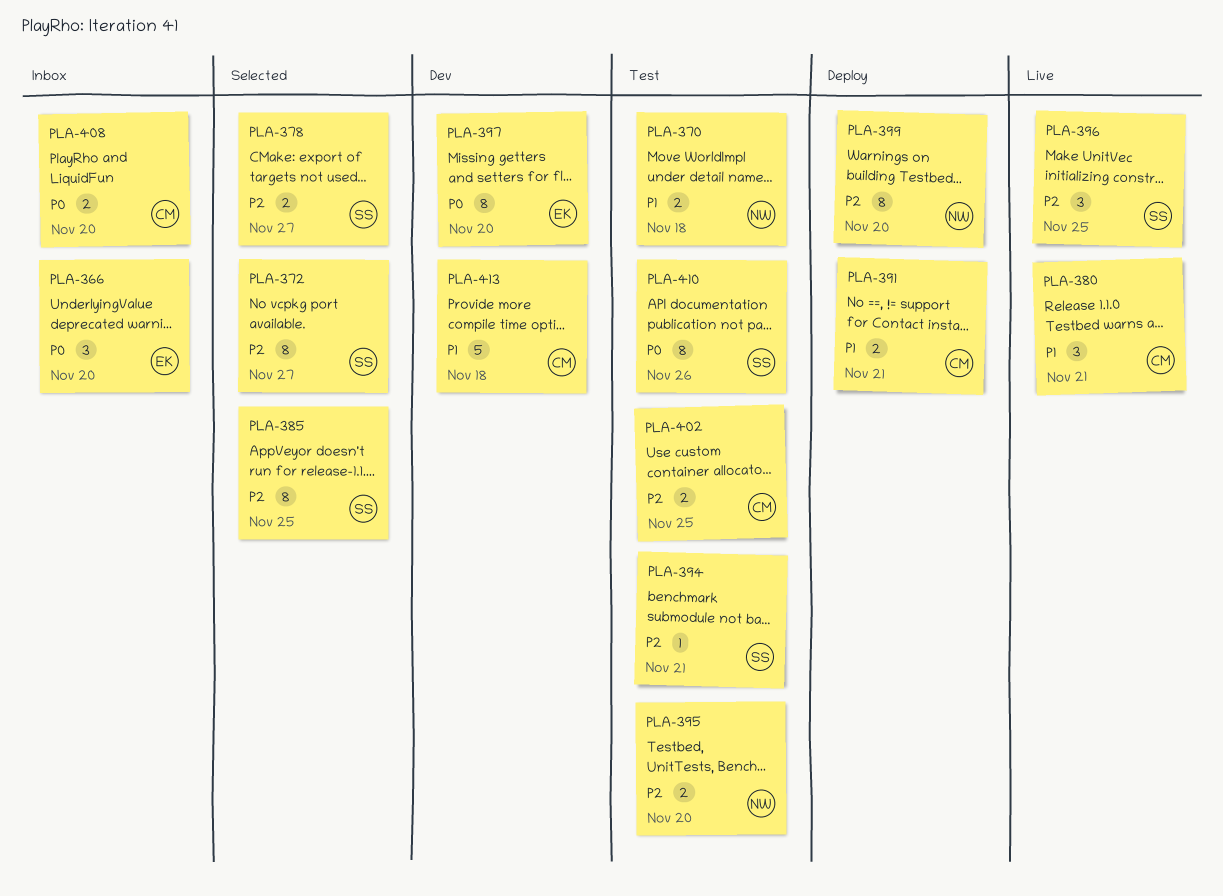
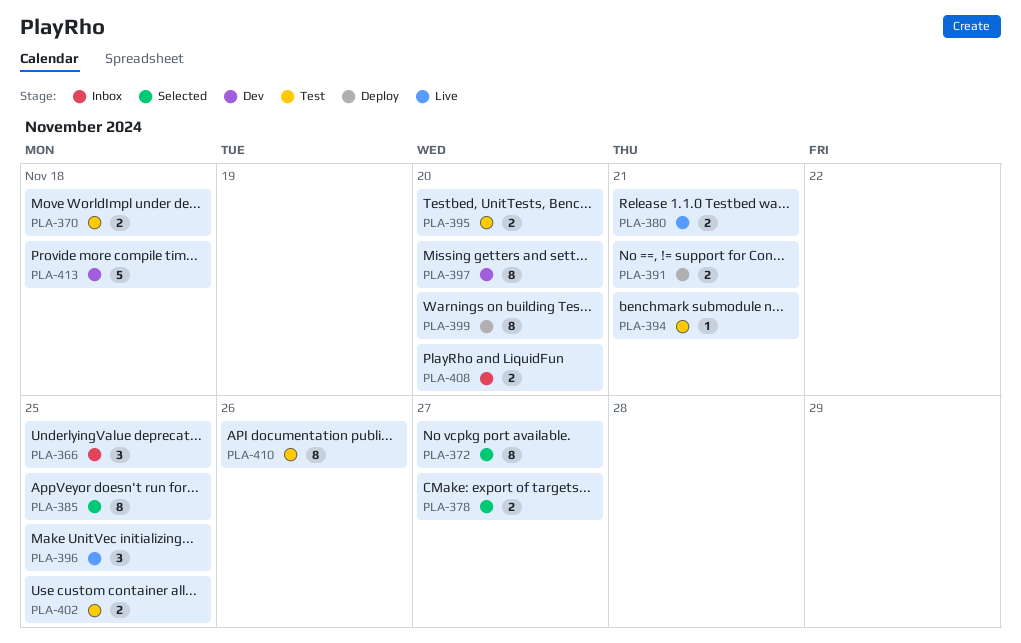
PLA-366, due: Nov 20 -> Nov 25
PLA-380, estimate: 3 -> 2

